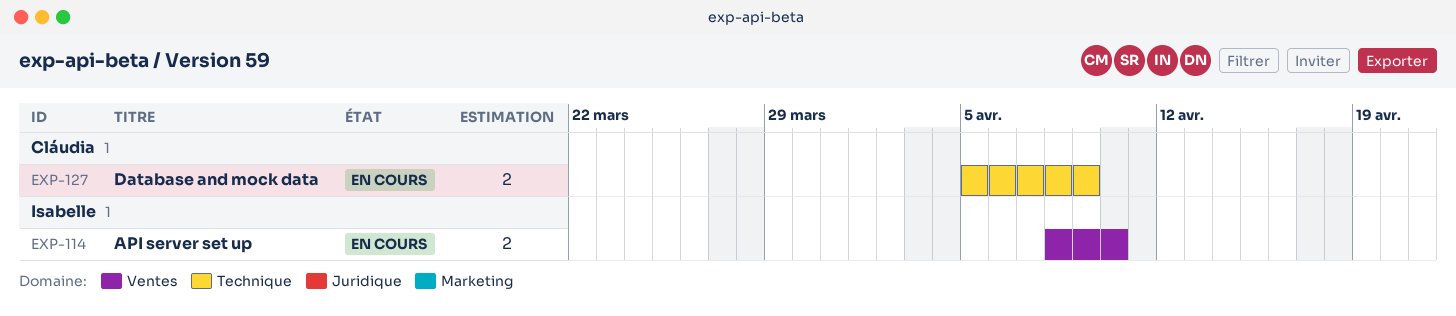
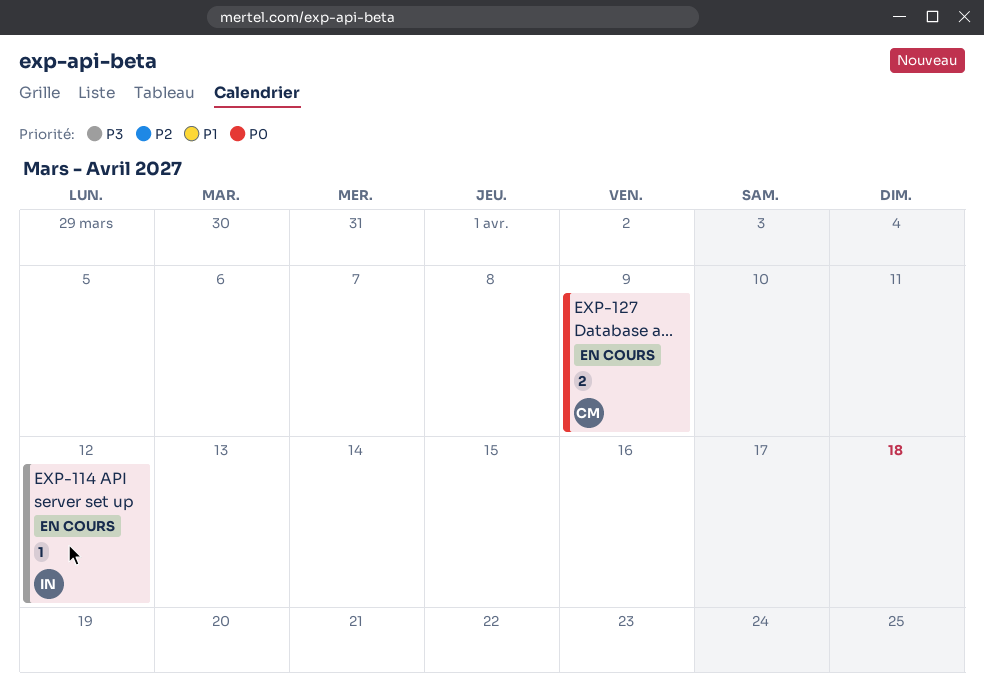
EXP-114, estimate: 2 -> 1
EXP-114, due: Apr 10 -> Apr 12

